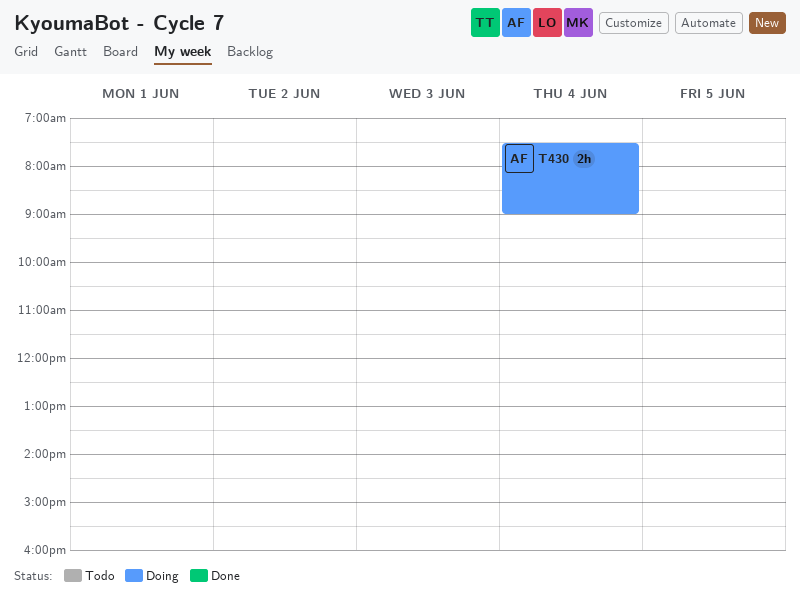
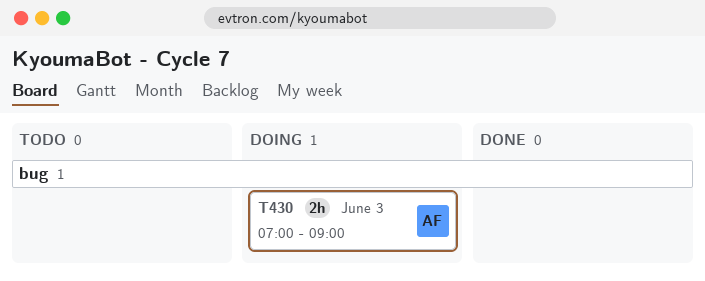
T430, day: Jun 4 -> Jun 3
T430, begins: 07:30 -> 07:00

